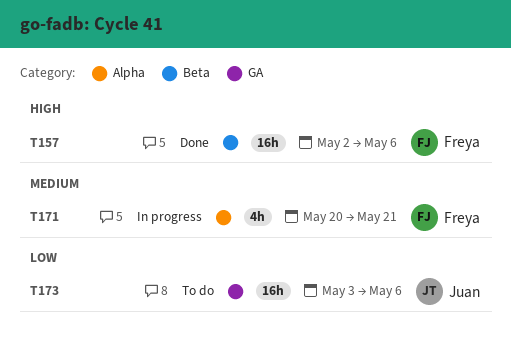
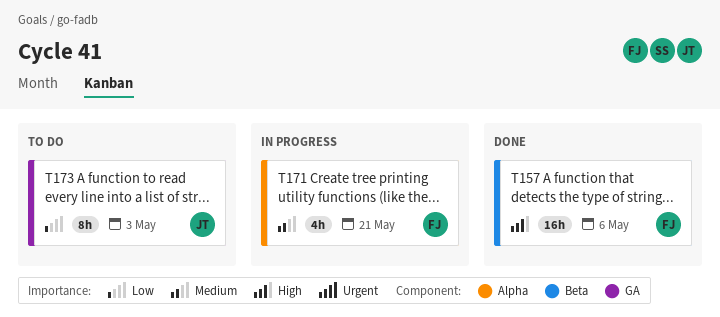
T173, estimate: 16h -> 8h
T173, due: May 6 -> May 3

